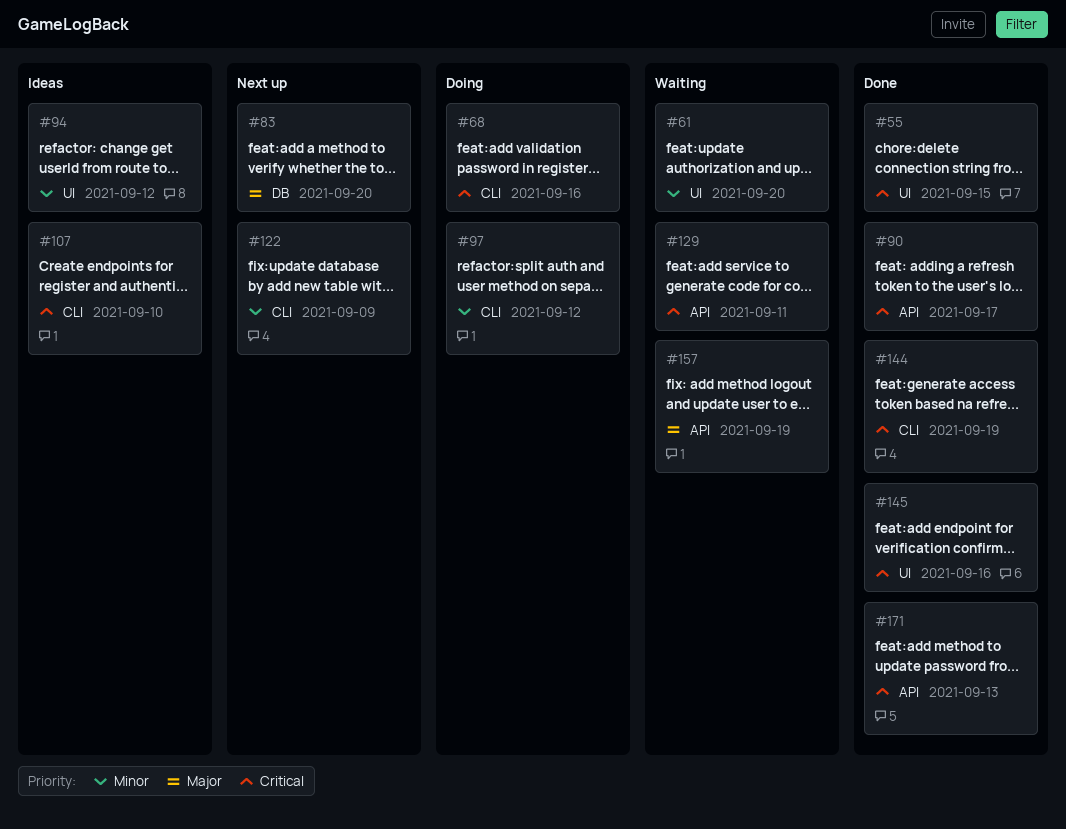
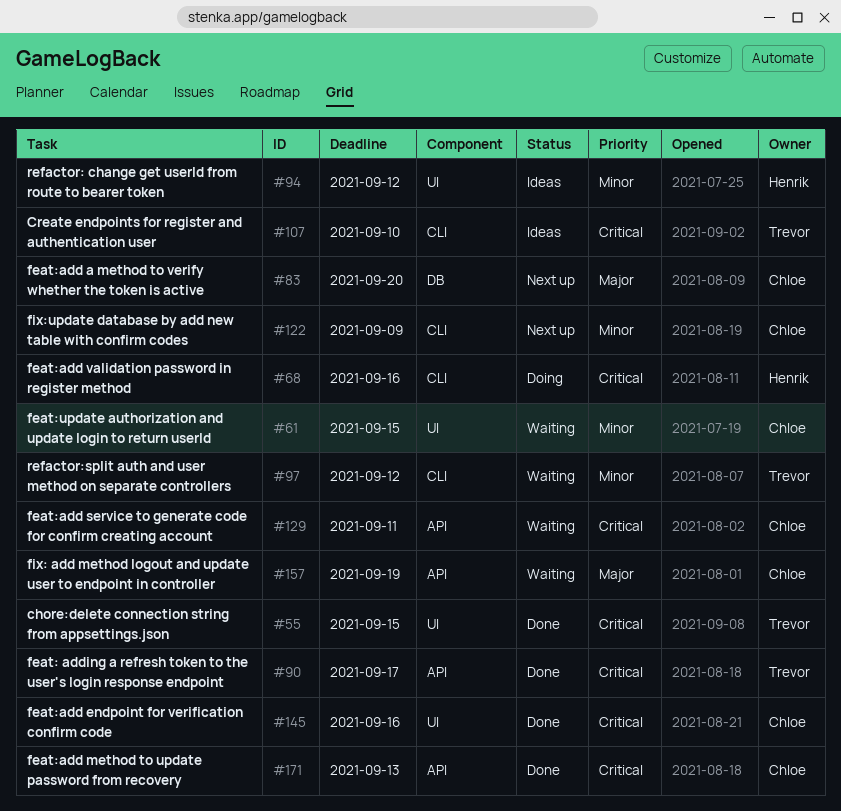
#61, due: Sep 20 -> Sep 15
#97, status: Doing -> Waiting
#144: present -> none

